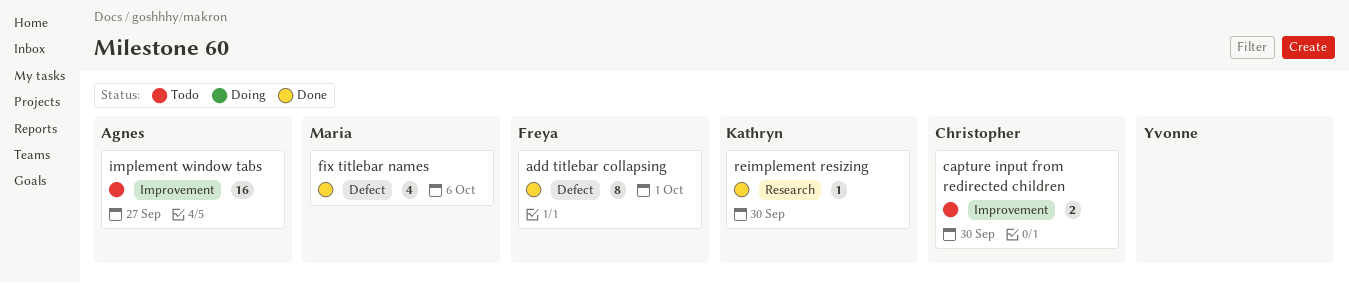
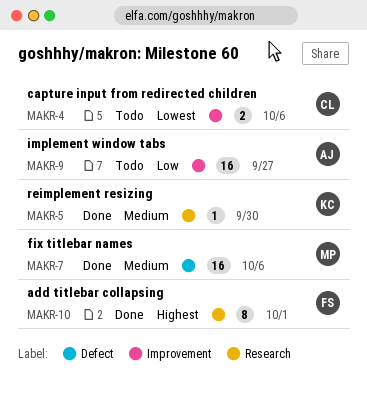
add titlebar collapsing, label: Defect -> Research
capture input from redirected children, due: Sep 30 -> Oct 6
fix titlebar names, estimate: 4 -> 16

